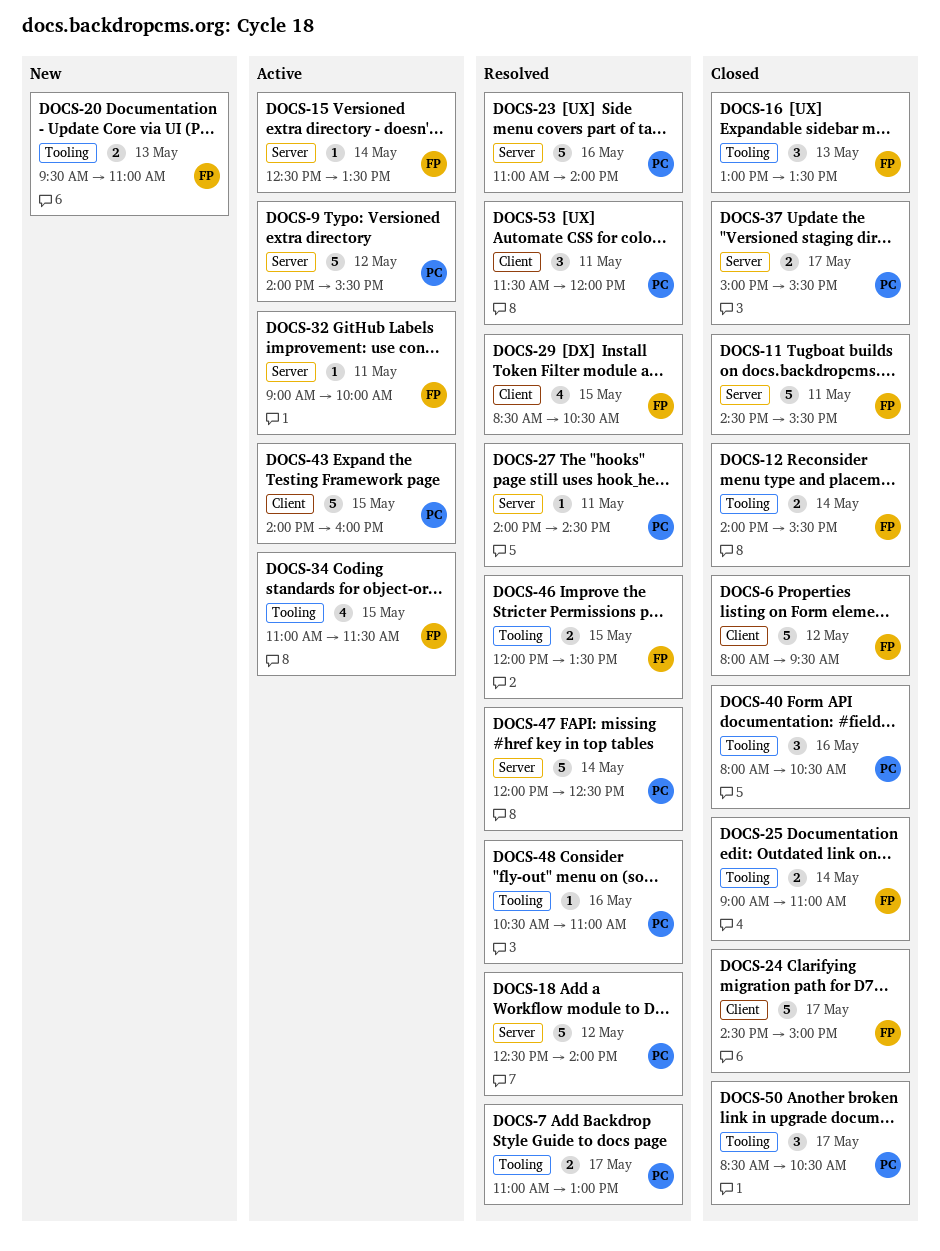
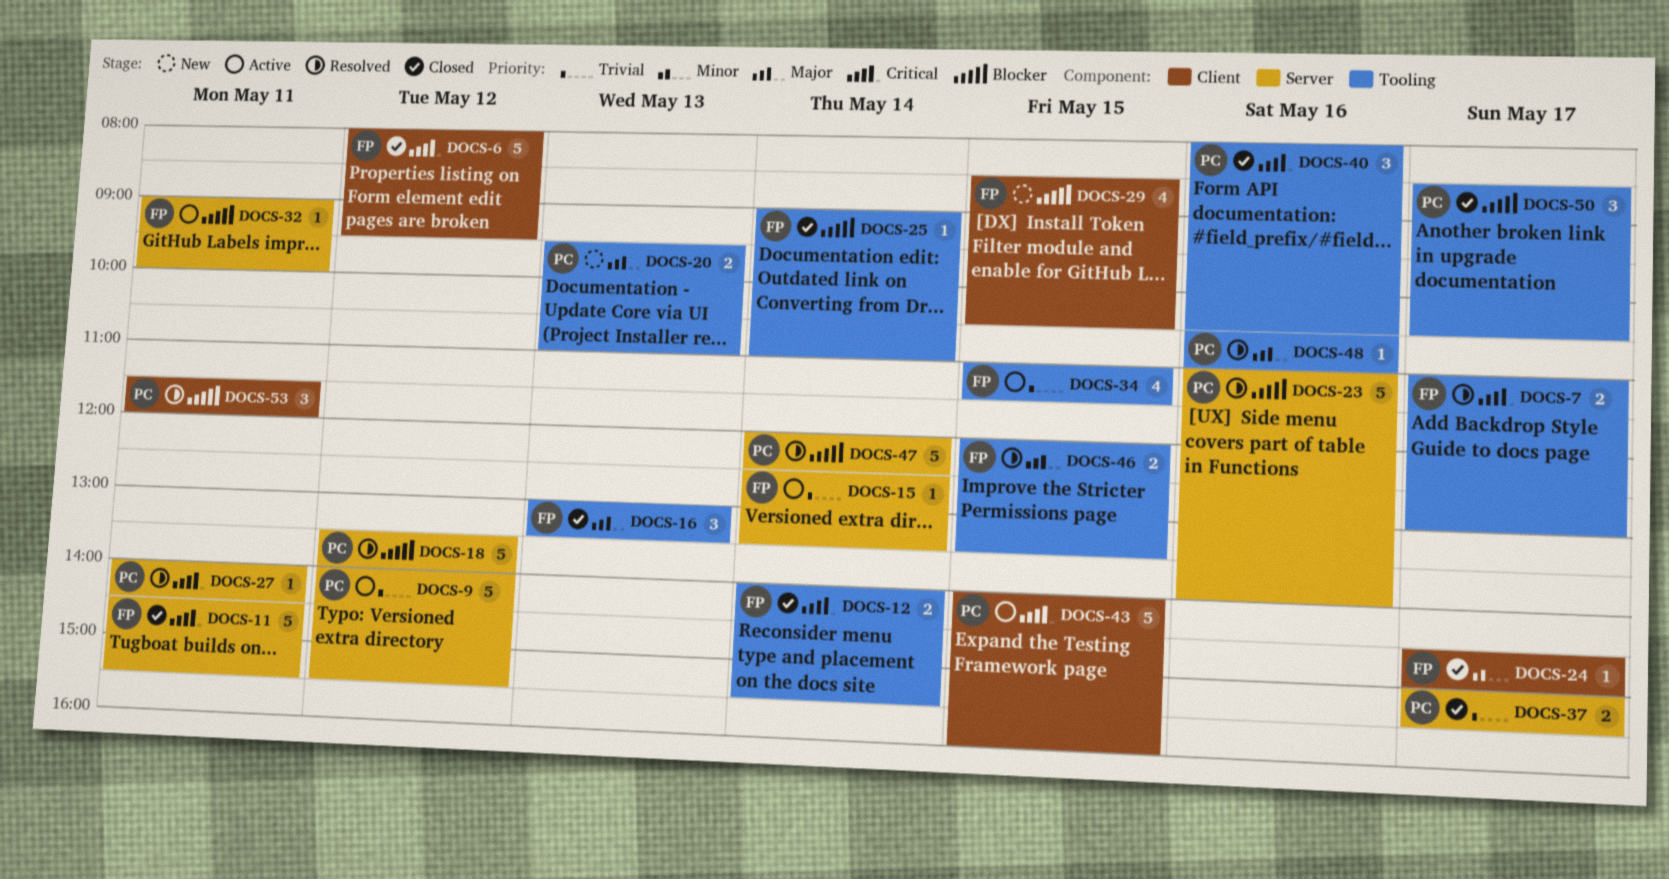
DOCS-7, owner: PC -> FP
DOCS-18, begins: 12:30 -> 13:30
DOCS-20, owner: FP -> PC
DOCS-24, estimate: 5 -> 1
DOCS-25, estimate: 2 -> 1
DOCS-29, status: Resolved -> New

